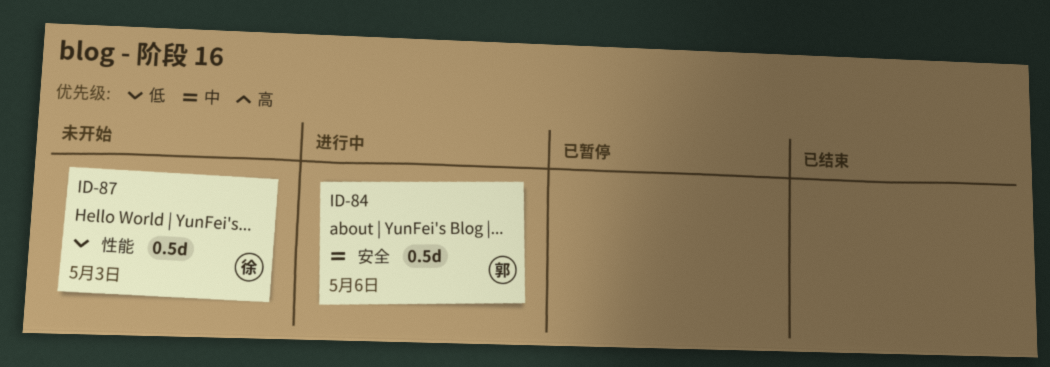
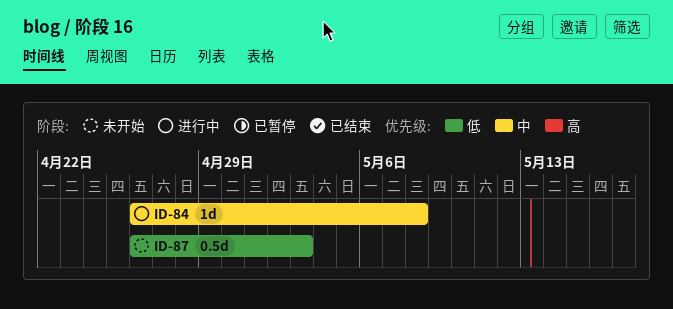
ID-84, estimate: 0.5d -> 1d
ID-84, due: May 6 -> May 8

